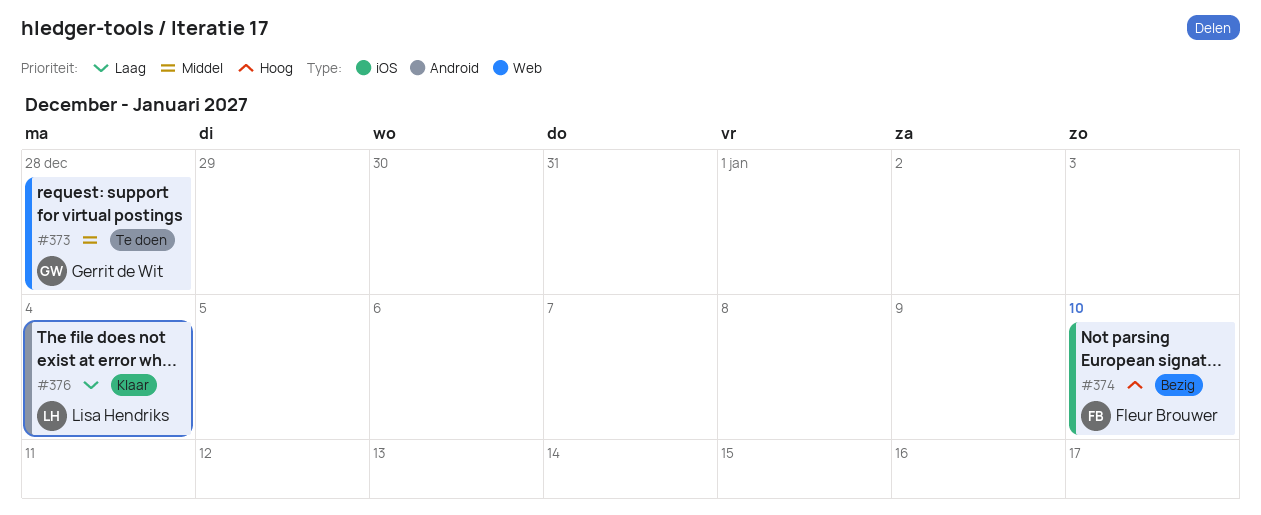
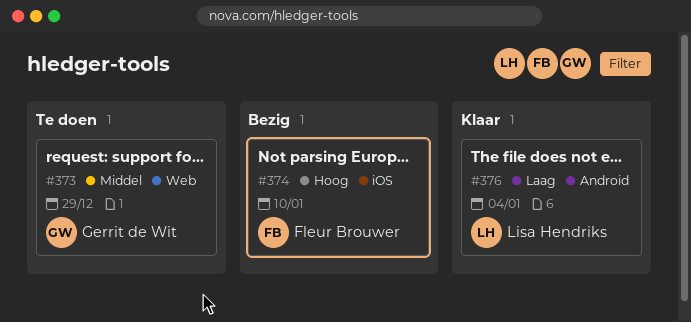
#373, due: Dec 28 -> Dec 29

